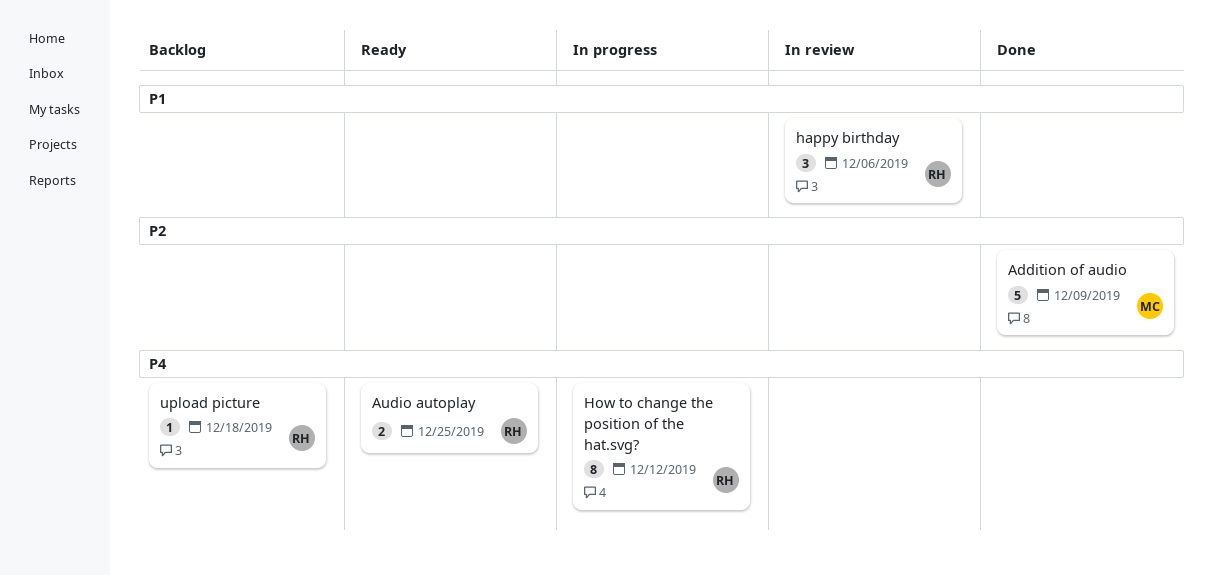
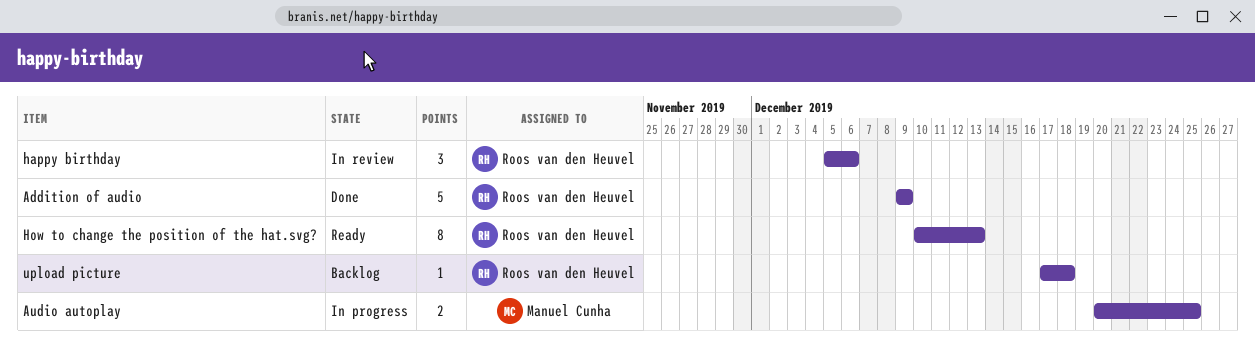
Addition of audio, owner: Manuel Cunha -> Roos van den Heuvel
Audio autoplay, status: Ready -> In progress
Audio autoplay, owner: Roos van den Heuvel -> Manuel Cunha
How to change the position of the hat.svg?, status: In progress -> Ready
How to change the position of the hat.svg?, due: Dec 12 -> Dec 13

